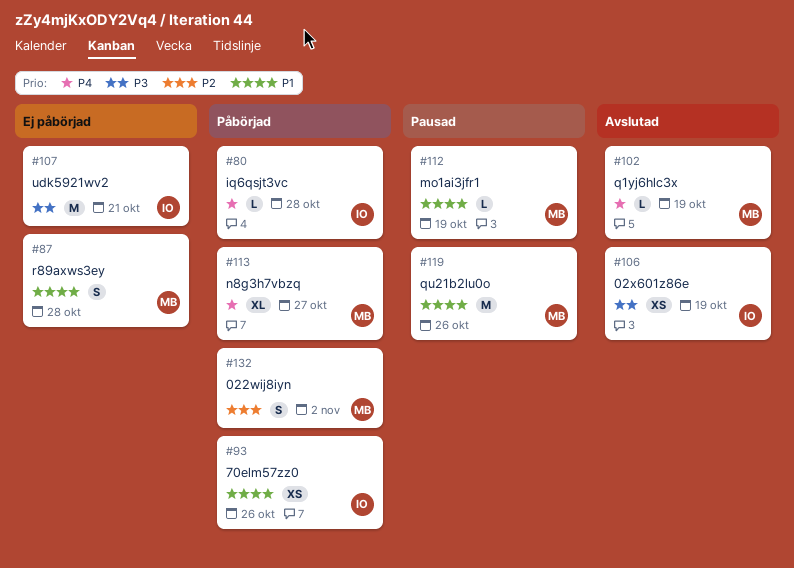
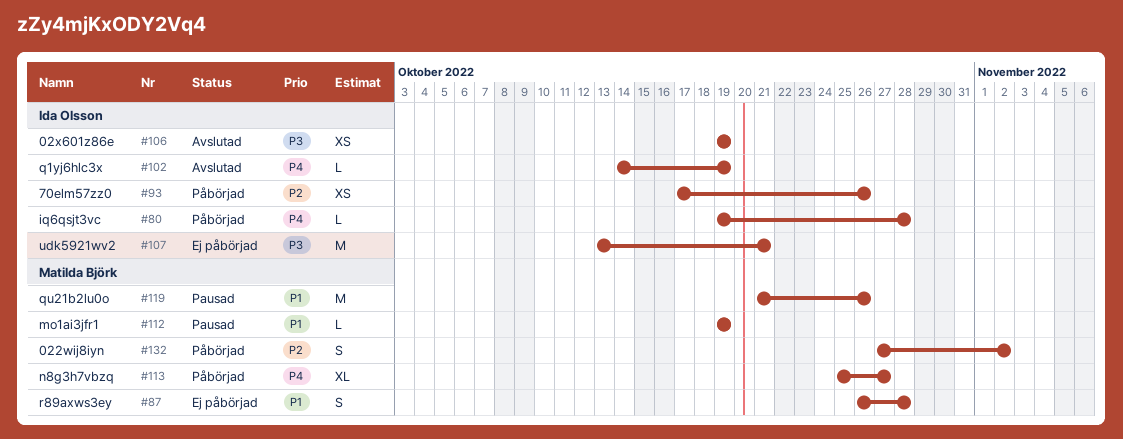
#93, priority: P1 -> P2
#102, owner: Matilda Björk -> Ida Olsson

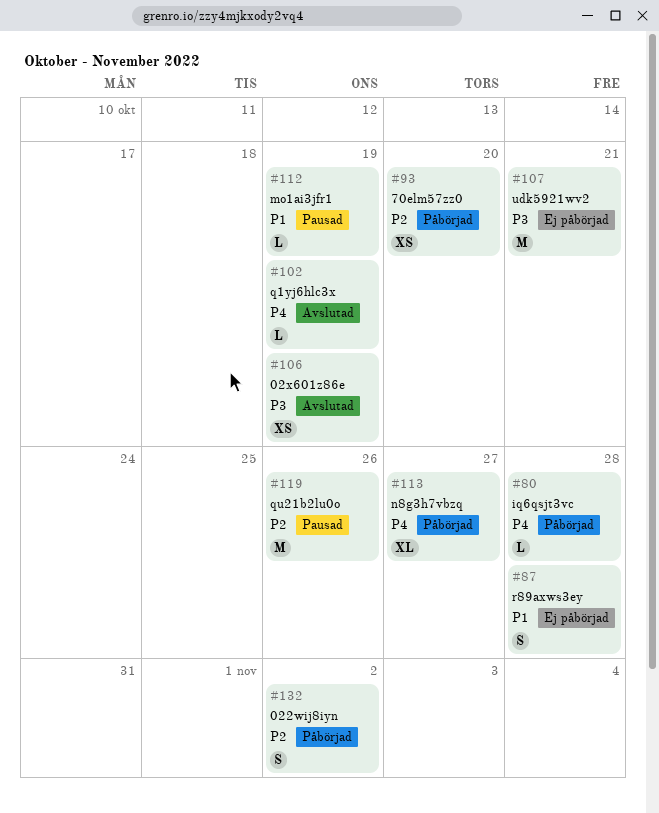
#93, due: Oct 26 -> Oct 20
#119, priority: P1 -> P2

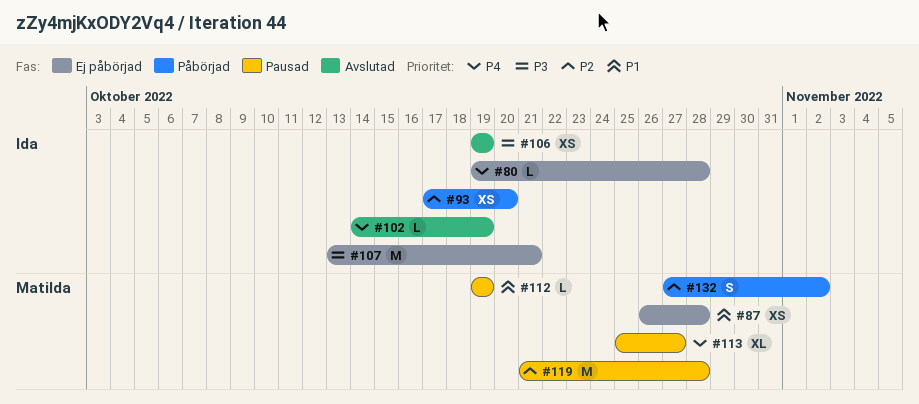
#80, status: Påbörjad -> Ej påbörjad
#87, estimate: S -> XS
#113, status: Påbörjad -> Pausad
#119, due: Oct 26 -> Oct 28

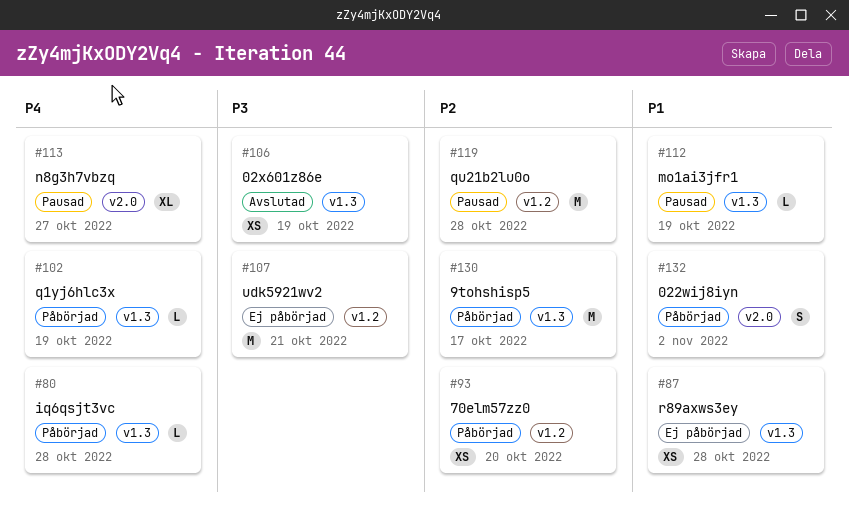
#80, status: Ej påbörjad -> Påbörjad
#102, status: Avslutad -> Påbörjad
#130: none -> present
#132, priority: P2 -> P1

